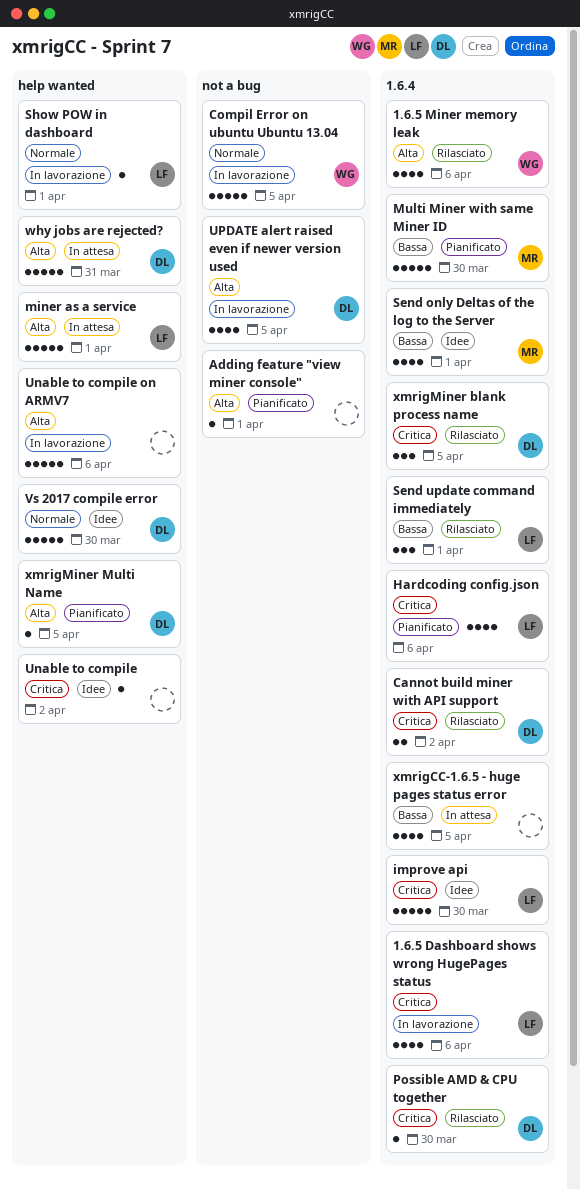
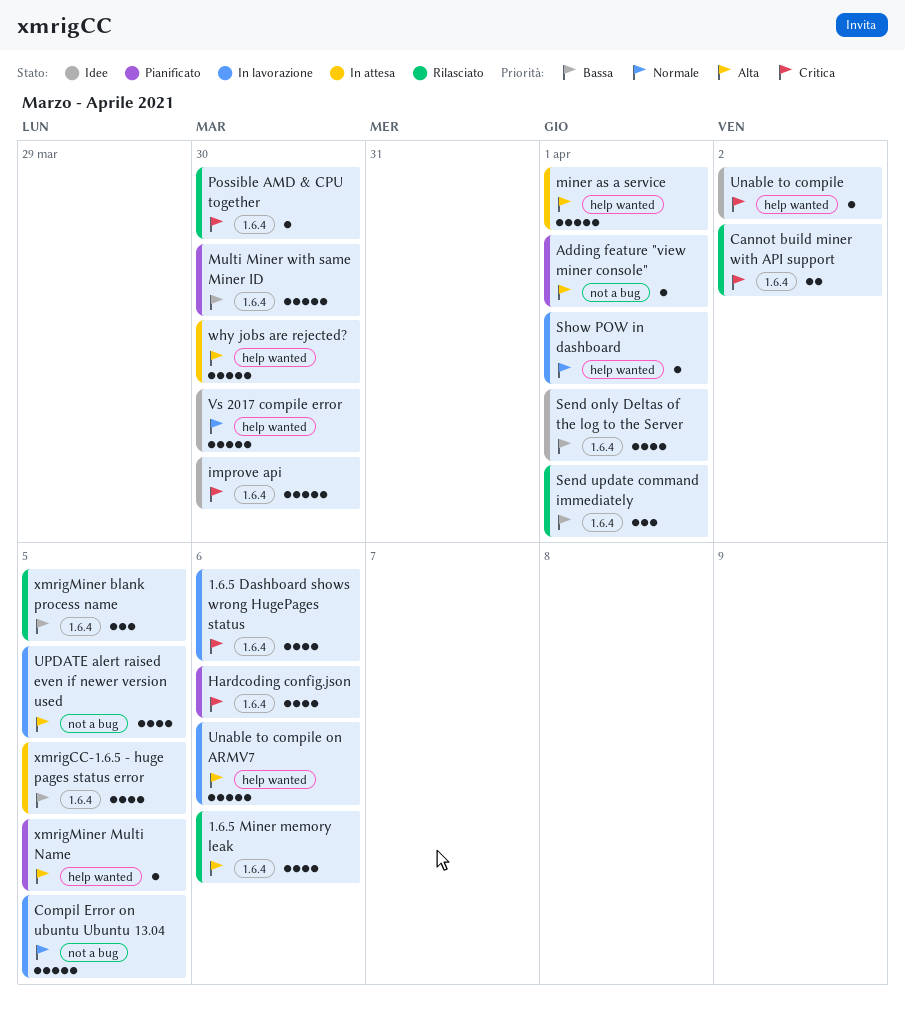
why jobs are rejected?, due: Mar 31 -> Mar 30
xmrigMiner blank process name, priority: Critica -> Bassa

